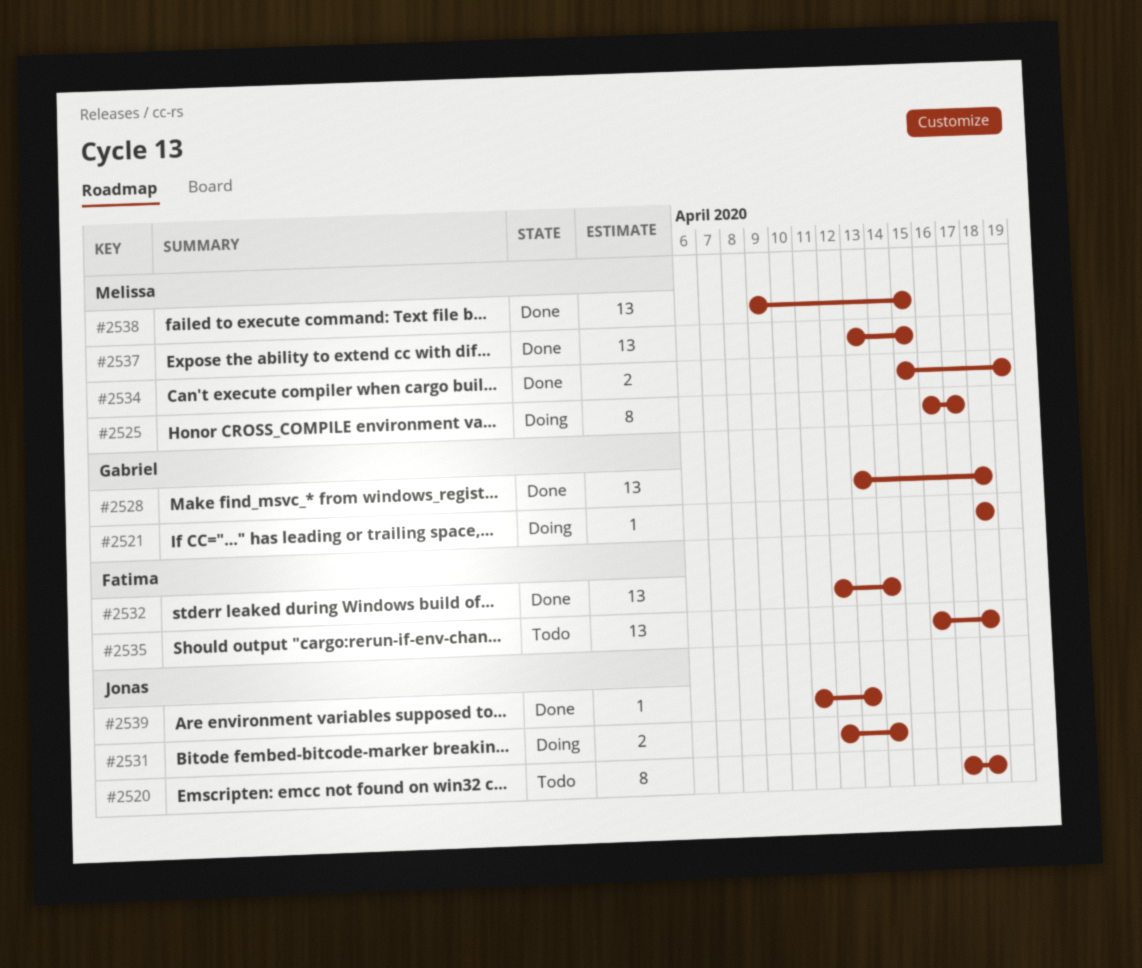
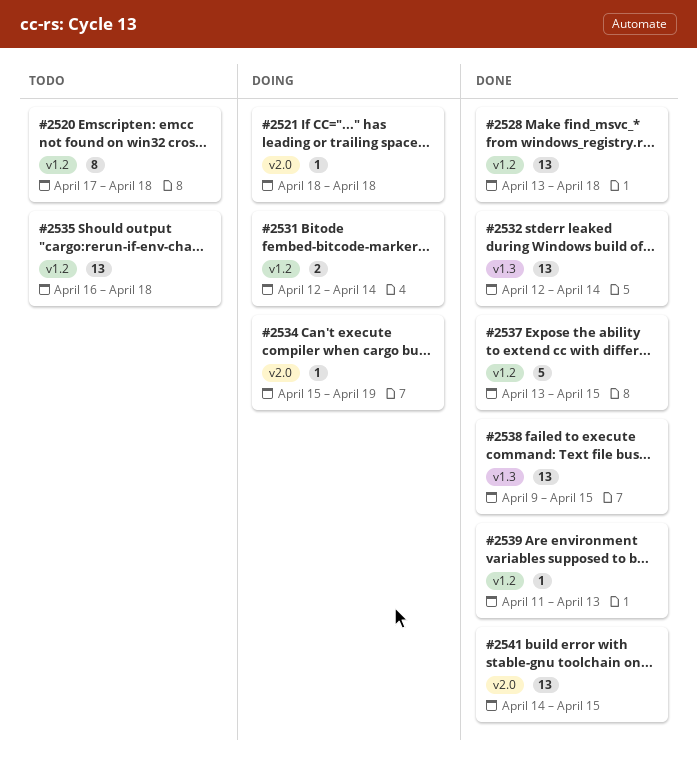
#2525: present -> none
#2534, status: Done -> Doing
#2534, estimate: 2 -> 1
#2537, estimate: 13 -> 5
#2541: none -> present

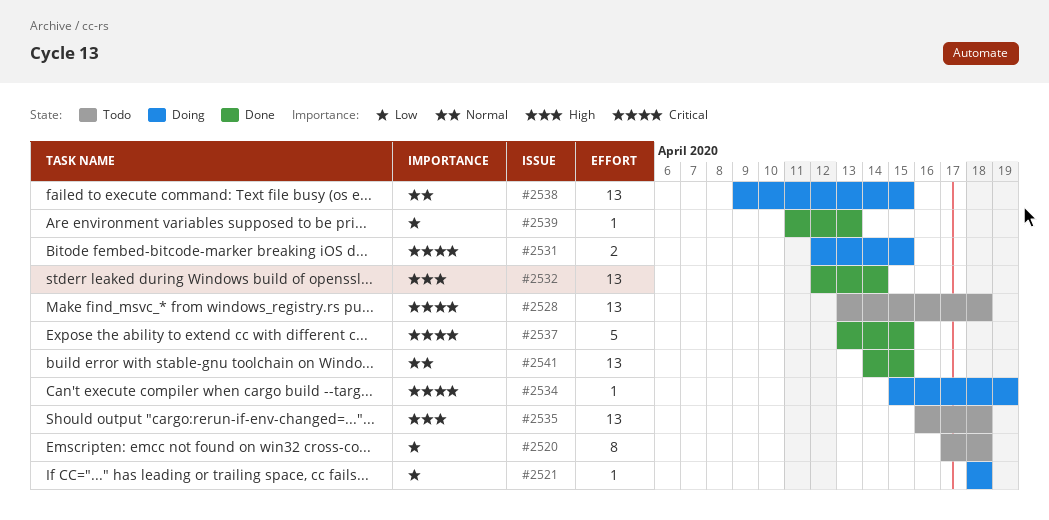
#2528, status: Done -> Todo
#2531, due: Apr 14 -> Apr 15
#2538, status: Done -> Doing

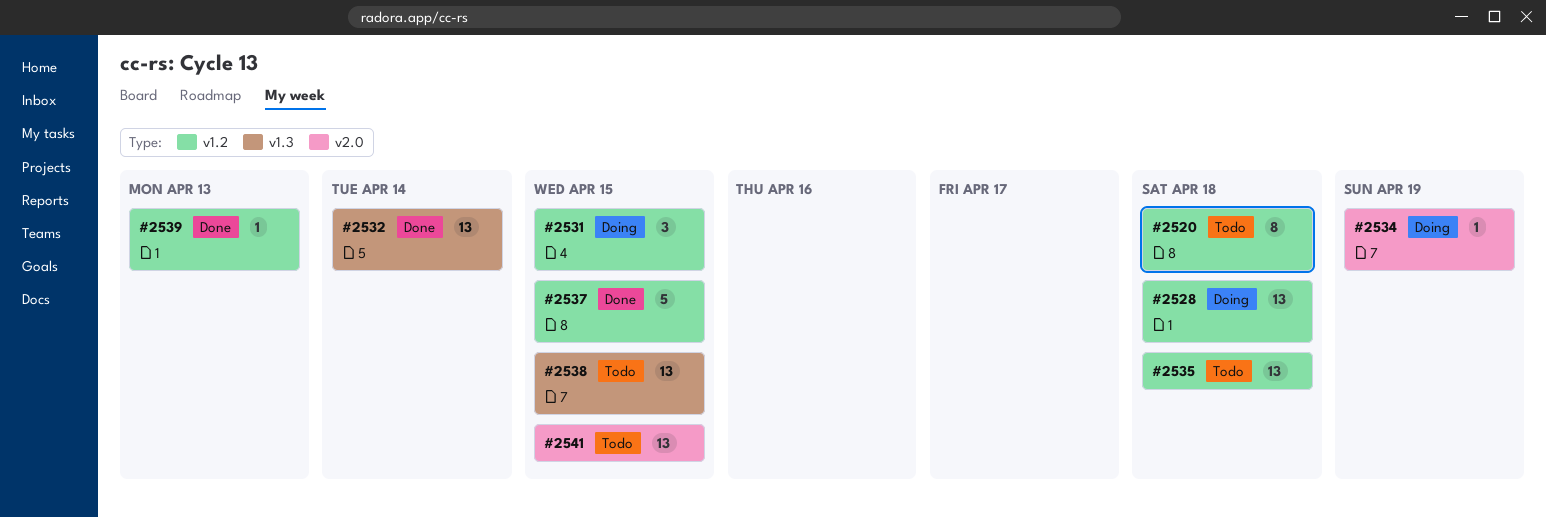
#2521: present -> none
#2528, status: Todo -> Doing
#2531, estimate: 2 -> 3
#2538, status: Doing -> Todo
#2541, status: Done -> Todo

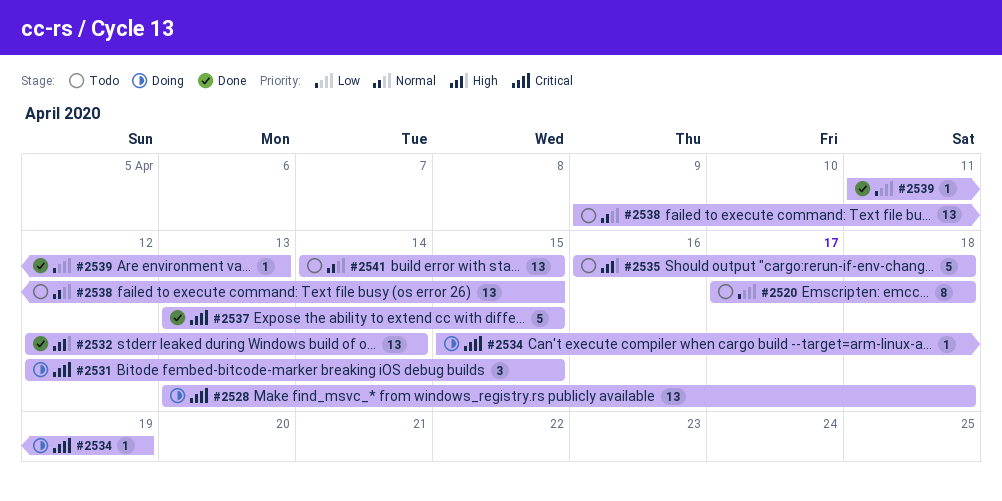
#2535, estimate: 13 -> 5

